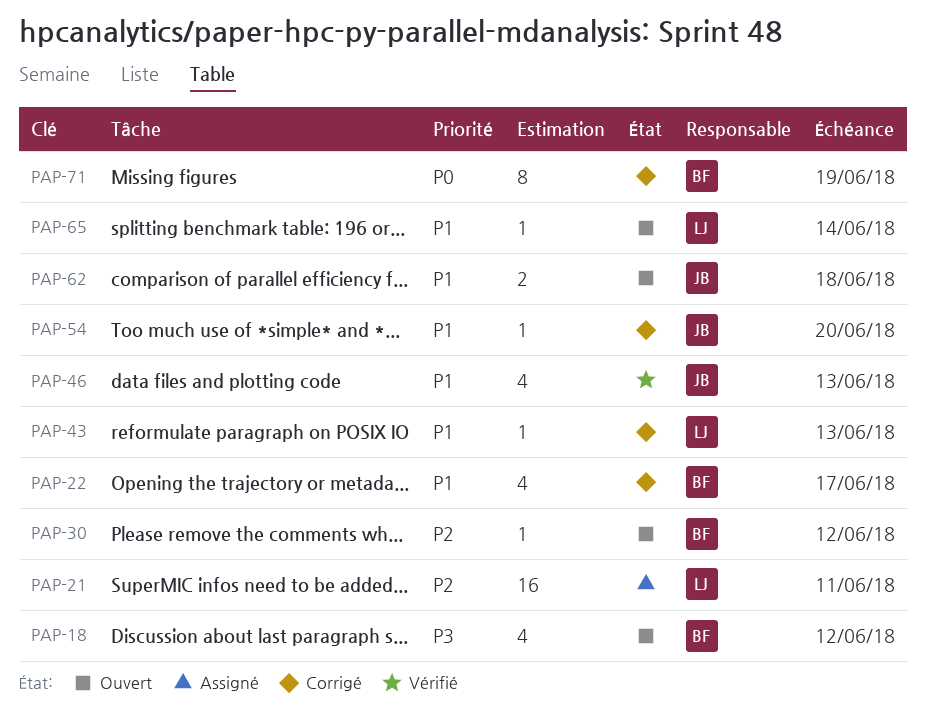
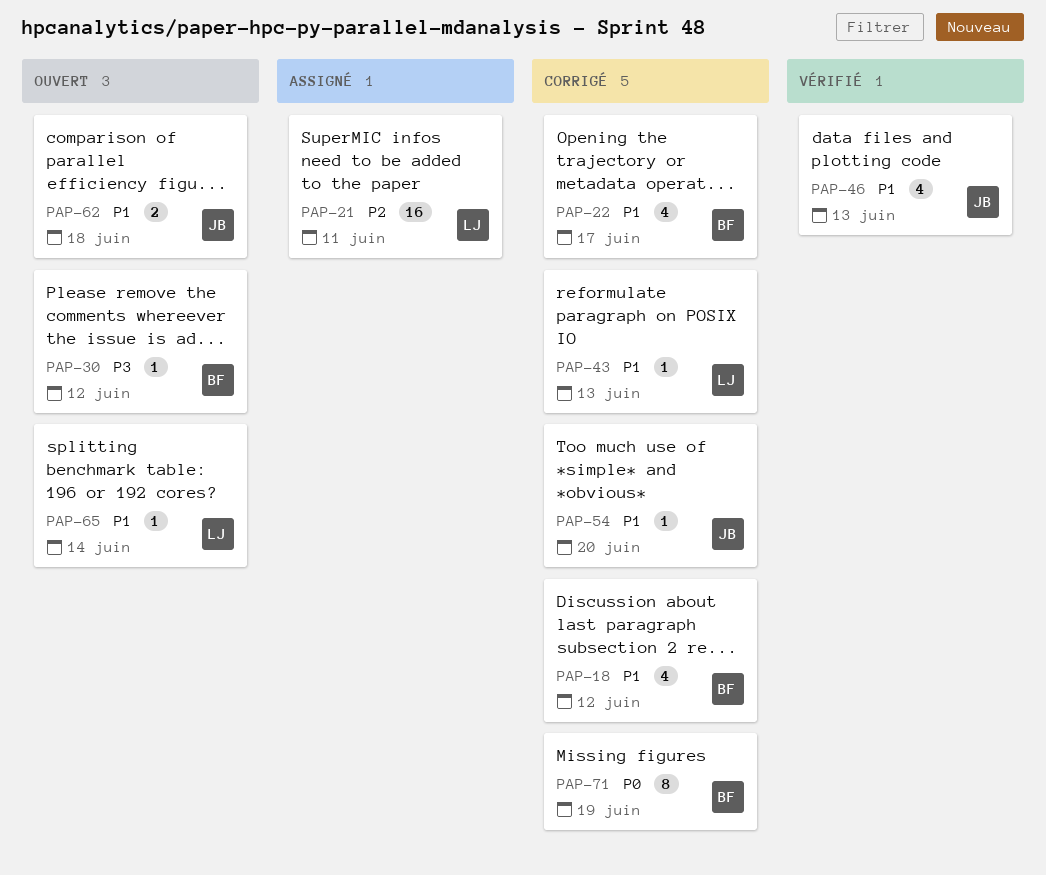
PAP-18, status: Ouvert -> Corrigé
PAP-18, priority: P3 -> P1
PAP-30, priority: P2 -> P3

